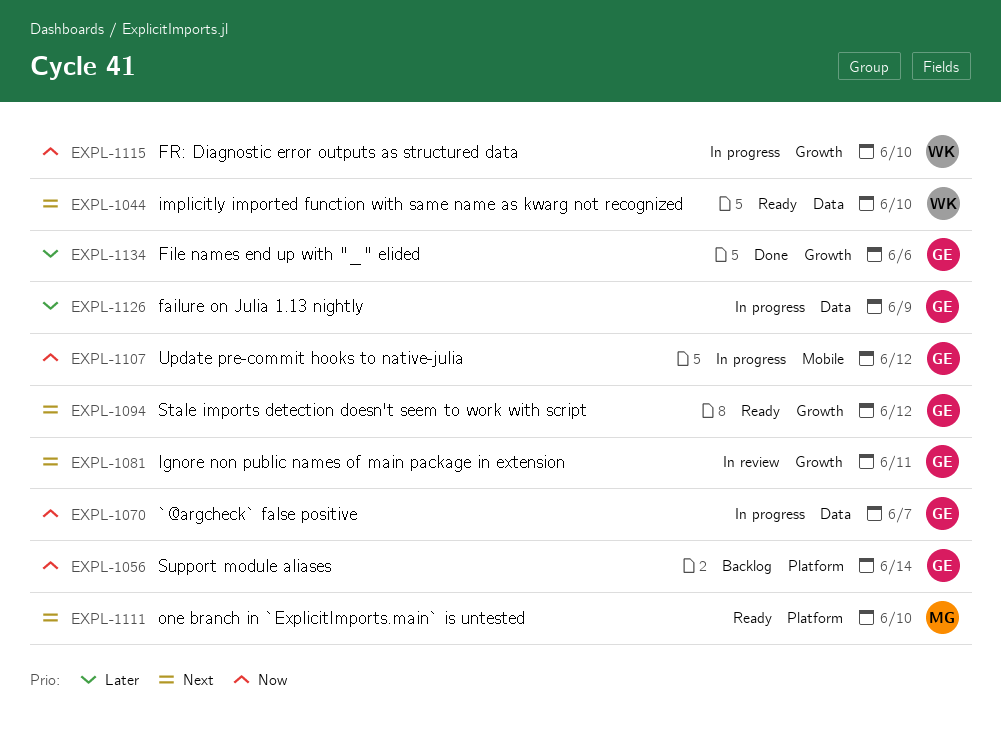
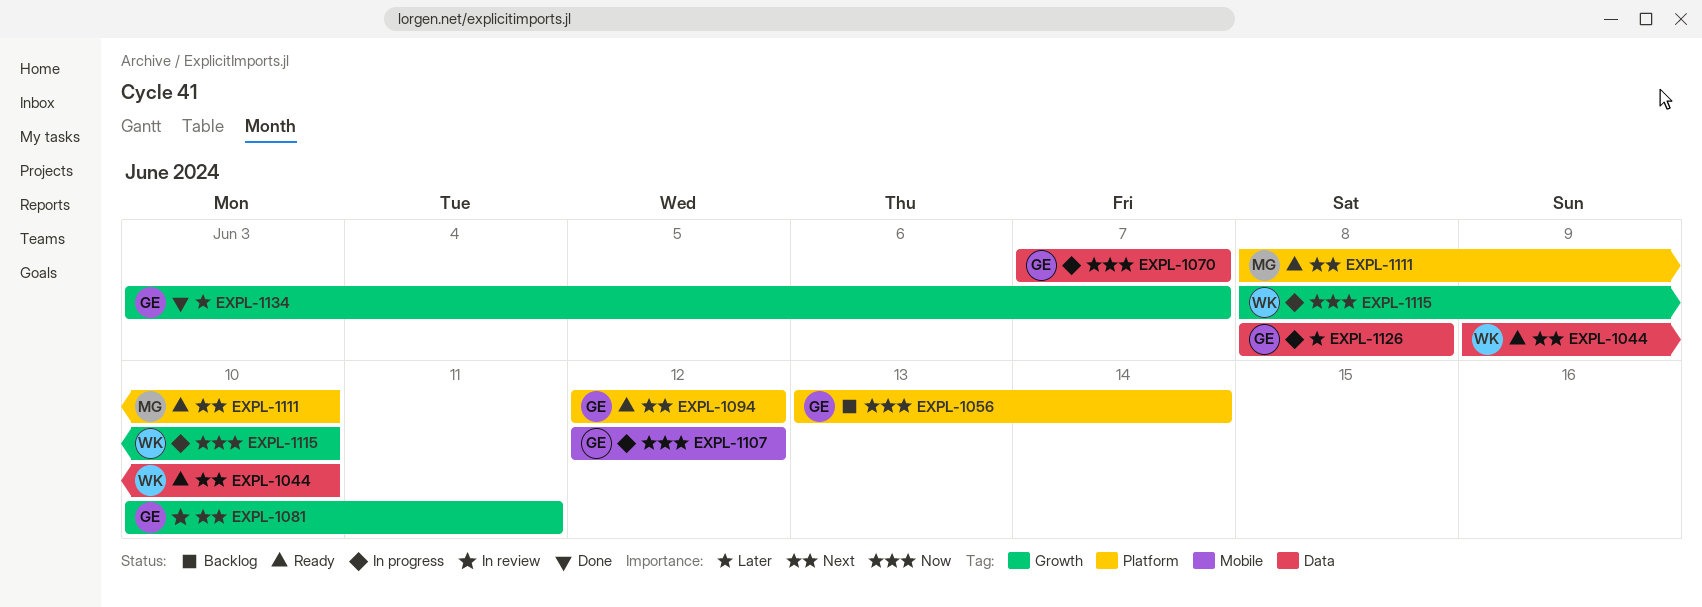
EXPL-1094, label: Growth -> Platform
EXPL-1126, due: Jun 9 -> Jun 8
EXPL-1134, due: Jun 6 -> Jun 7

